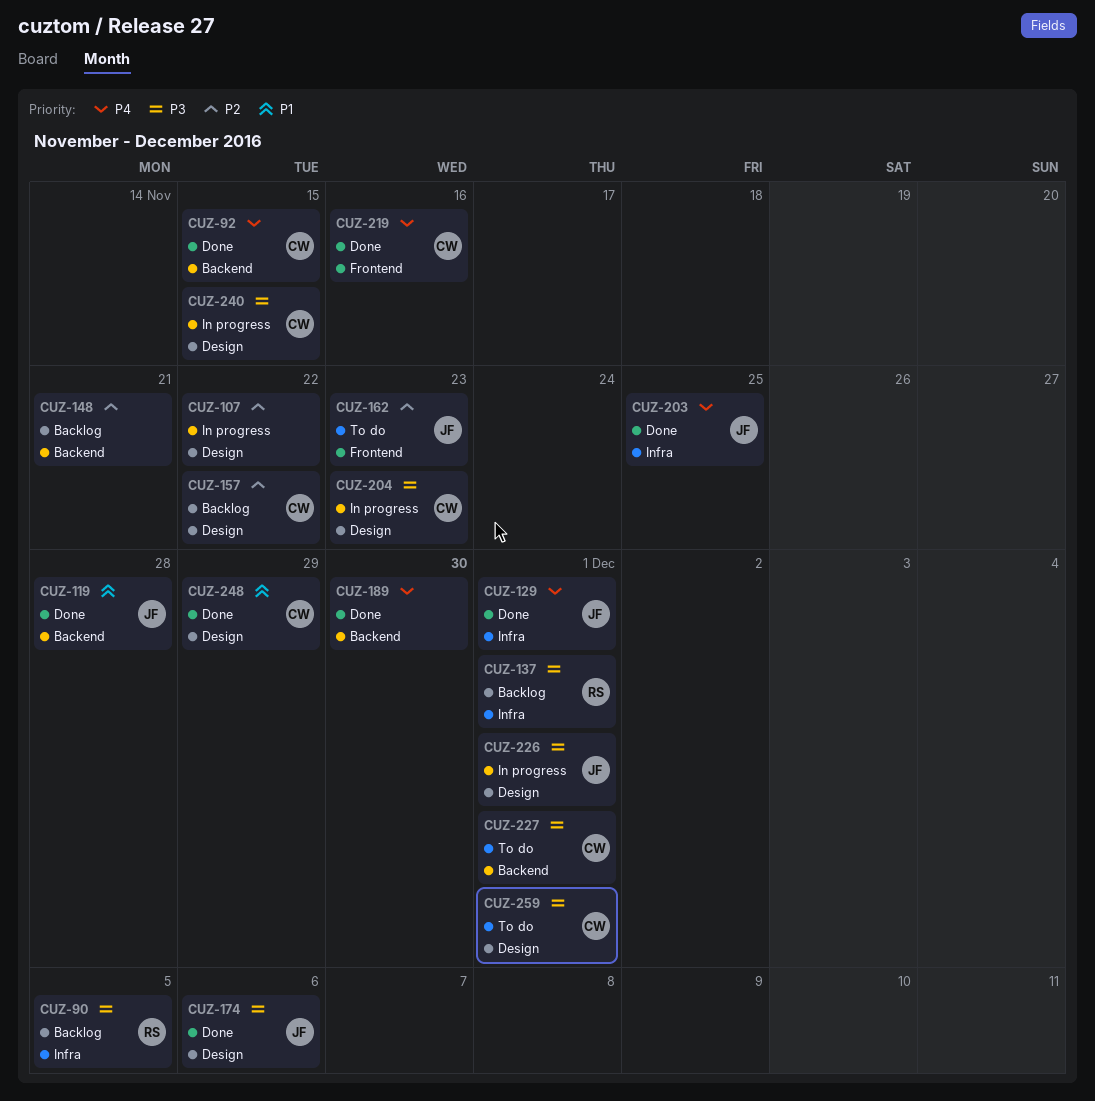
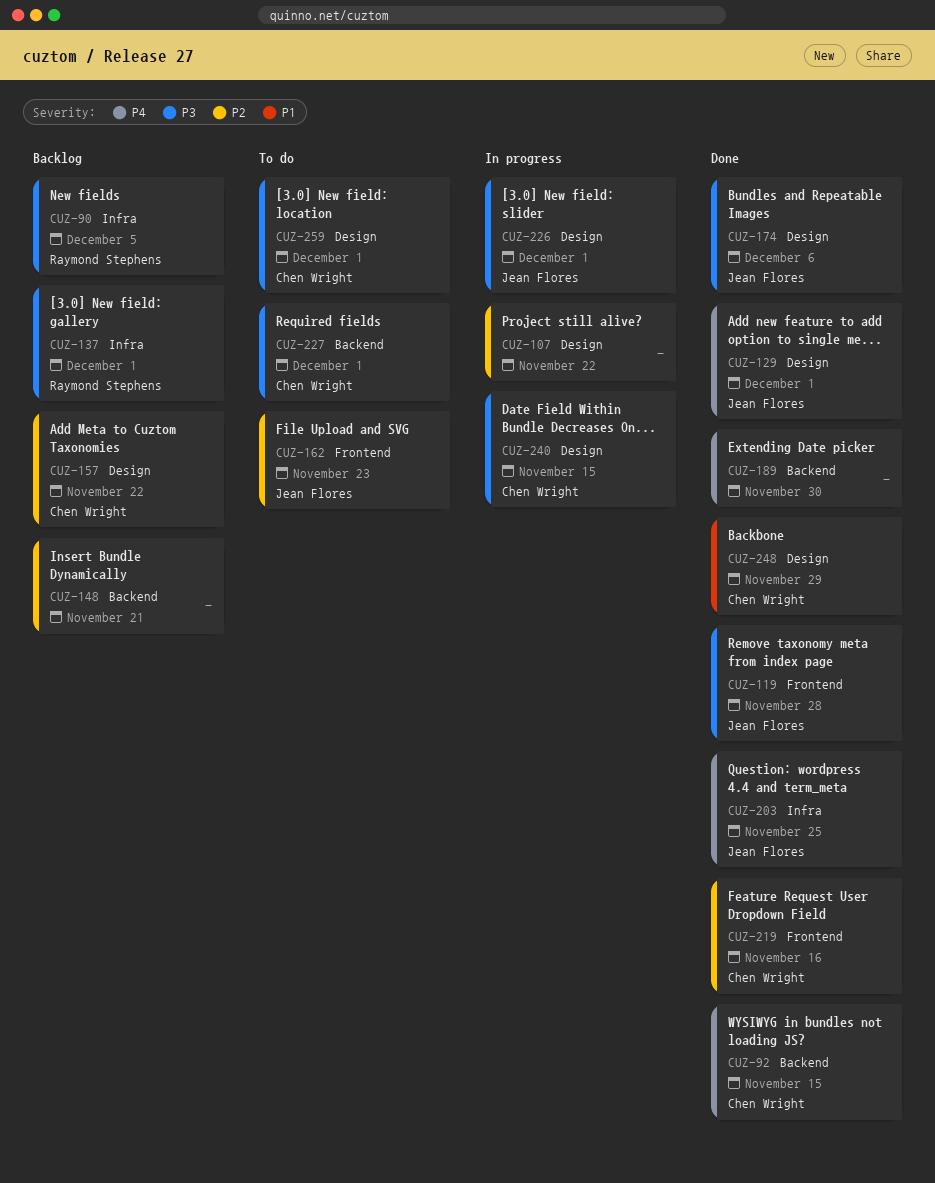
CUZ-119, priority: P1 -> P3
CUZ-119, label: Backend -> Frontend
CUZ-129, label: Infra -> Design
CUZ-204: present -> none
CUZ-219, priority: P4 -> P2

